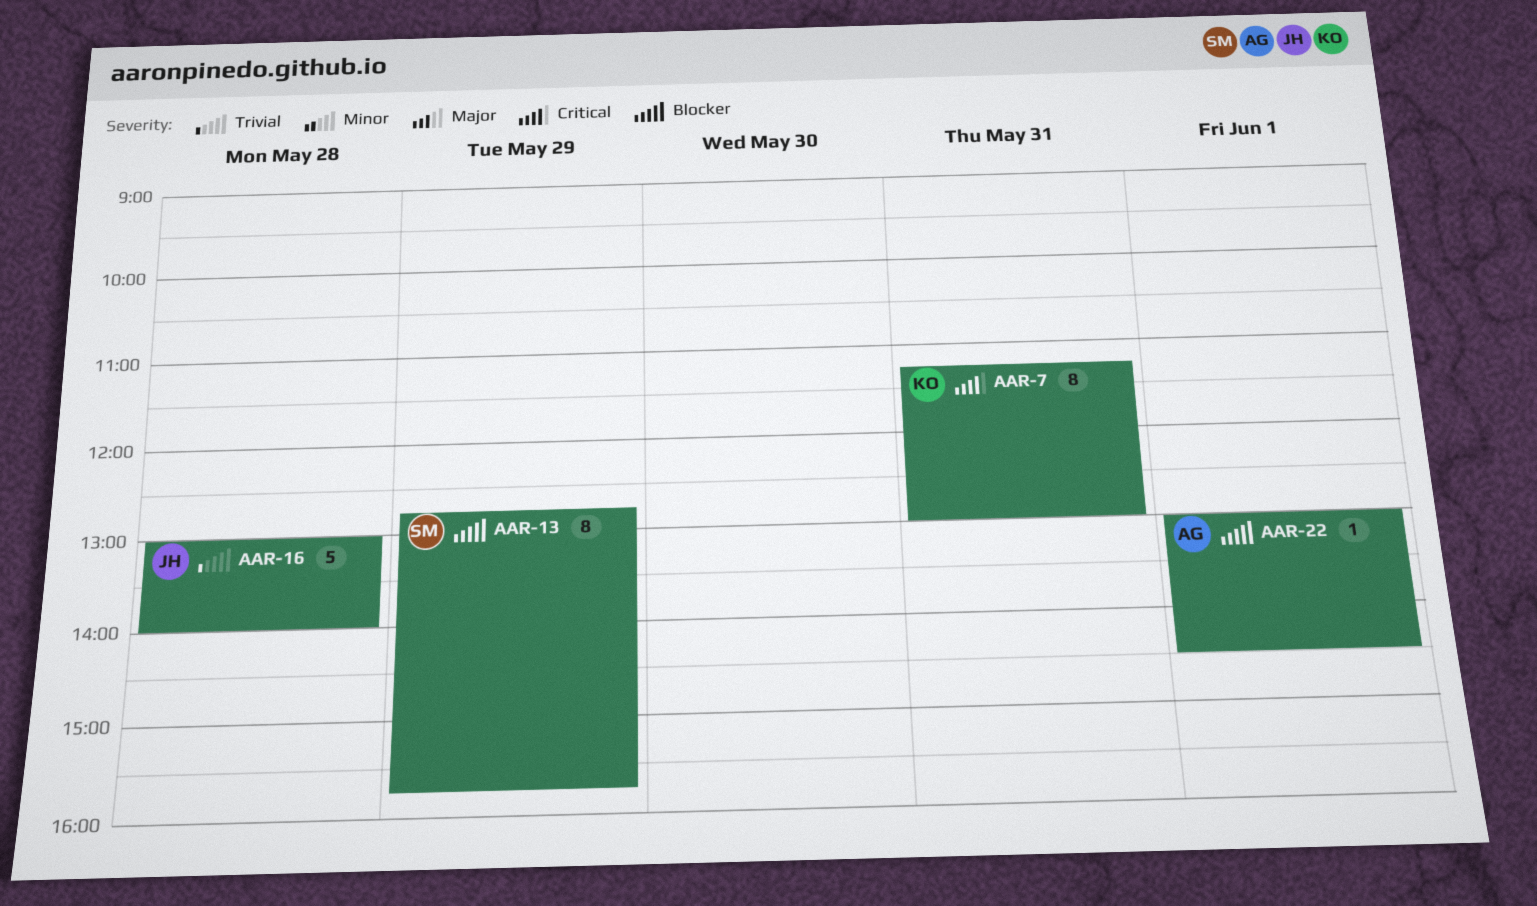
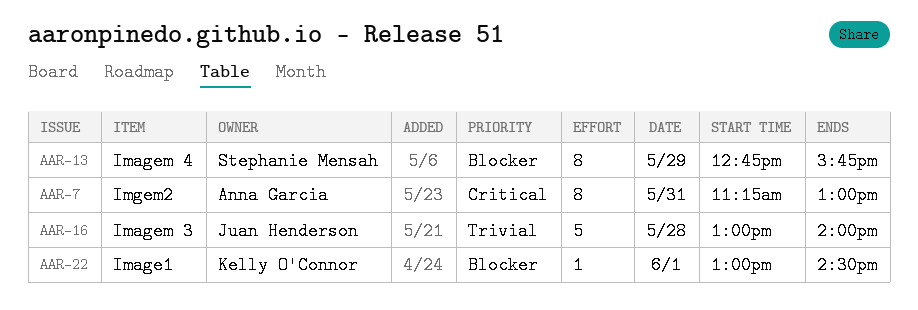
AAR-7, owner: Kelly O'Connor -> Anna Garcia
AAR-22, owner: Anna Garcia -> Kelly O'Connor

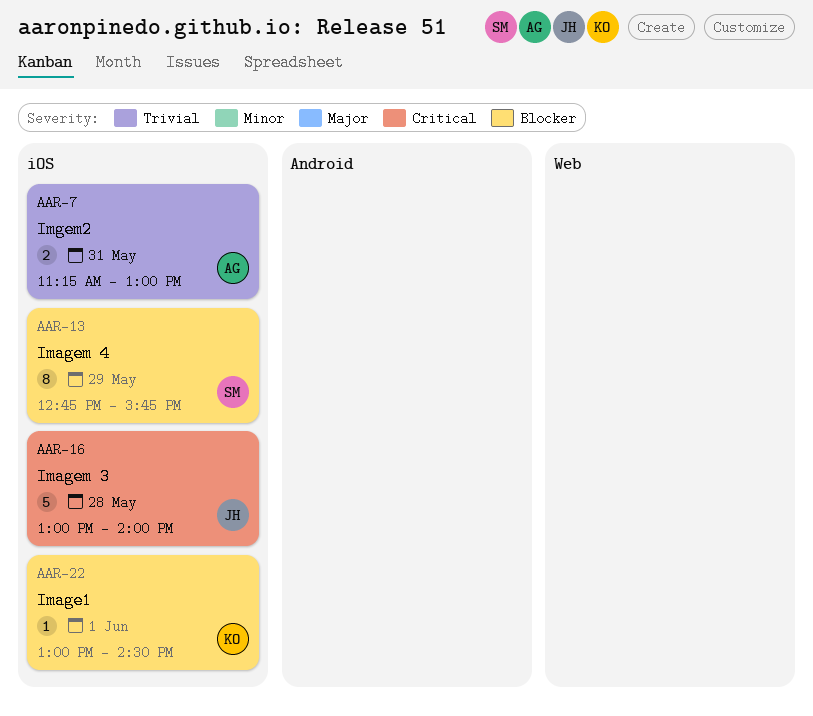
AAR-7, priority: Critical -> Trivial
AAR-7, estimate: 8 -> 2
AAR-16, priority: Trivial -> Critical

